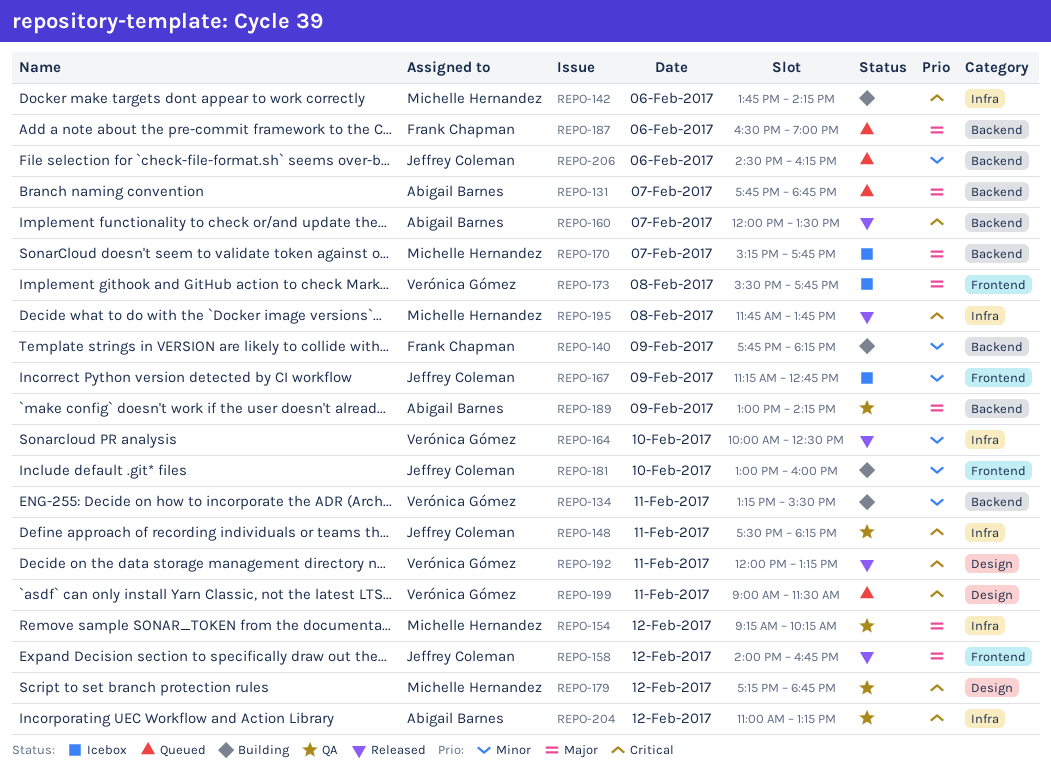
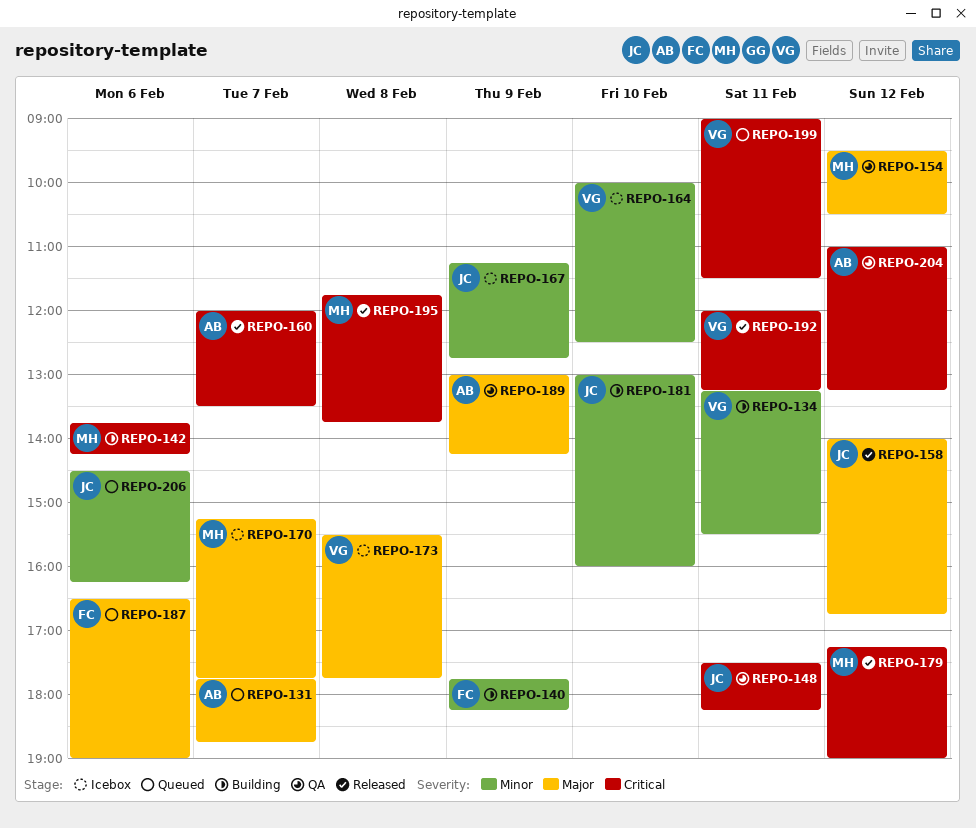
REPO-154, begins: 09:15 -> 09:30
REPO-154, ends: 10:15 -> 10:30
REPO-164, status: Released -> Icebox
REPO-179, status: QA -> Released
REPO-179, ends: 18:45 -> 19:00

